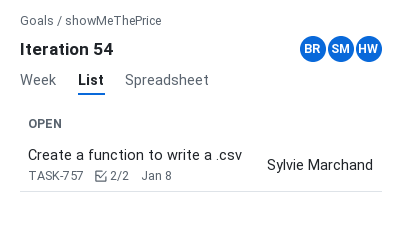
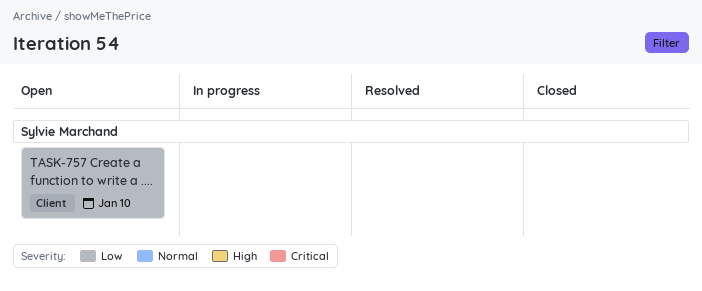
TASK-757, due: Jan 8 -> Jan 10

